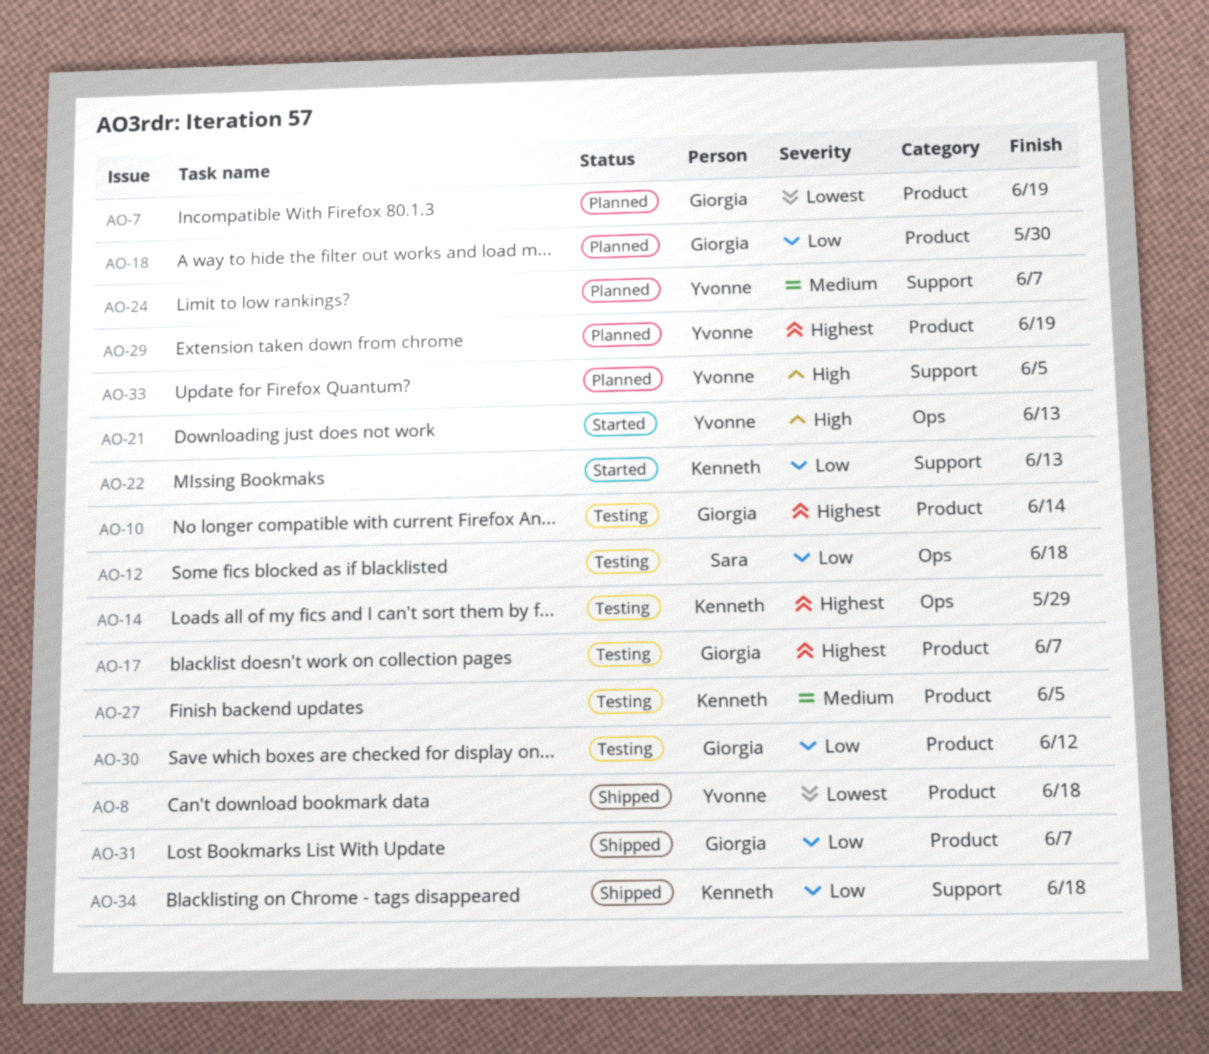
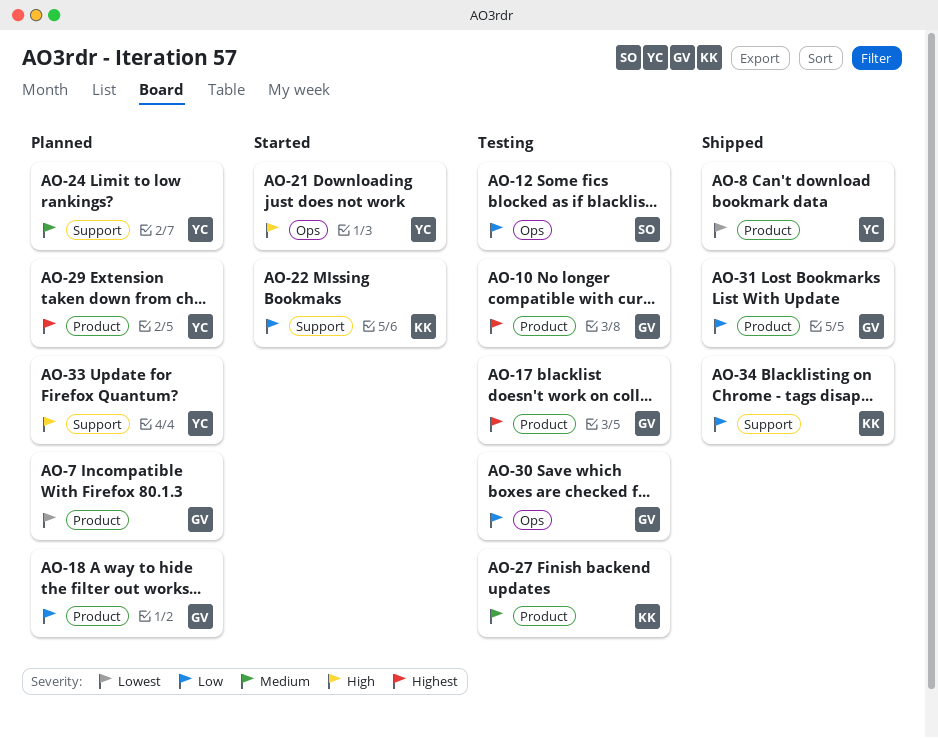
AO-14: present -> none
AO-30, label: Product -> Ops

